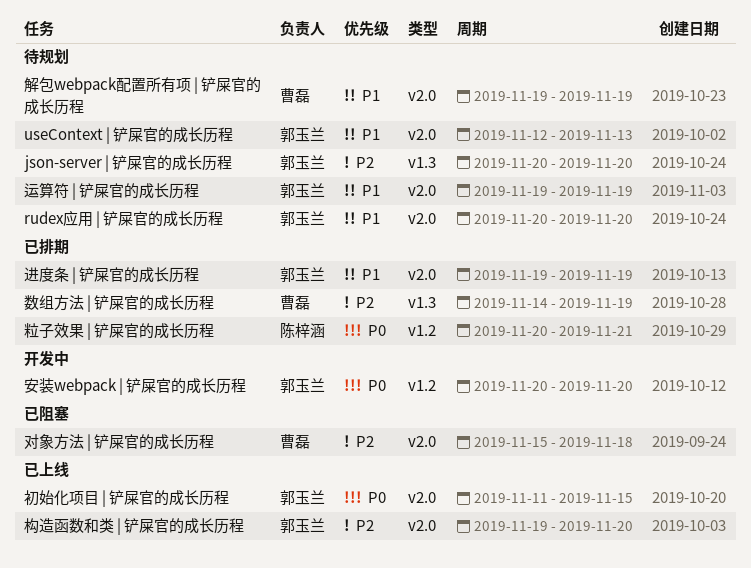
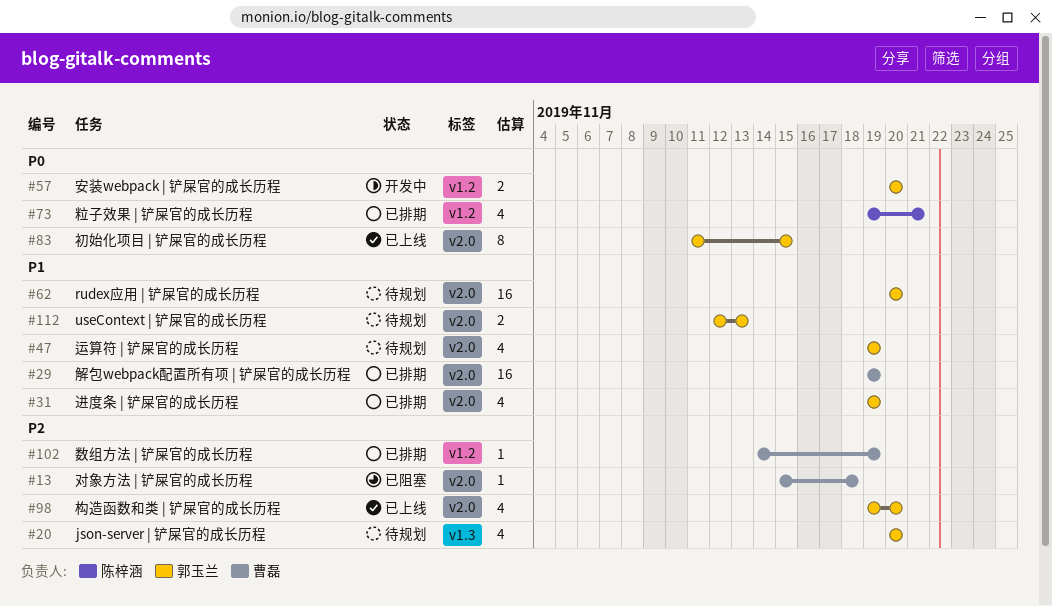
数组方法 | 铲屎官的成长历程, label: v1.3 -> v1.2
粒子效果 | 铲屎官的成长历程, start: Nov 20 -> Nov 19
解包webpack配置所有项 | 铲屎官的成长历程, status: 待规划 -> 已排期

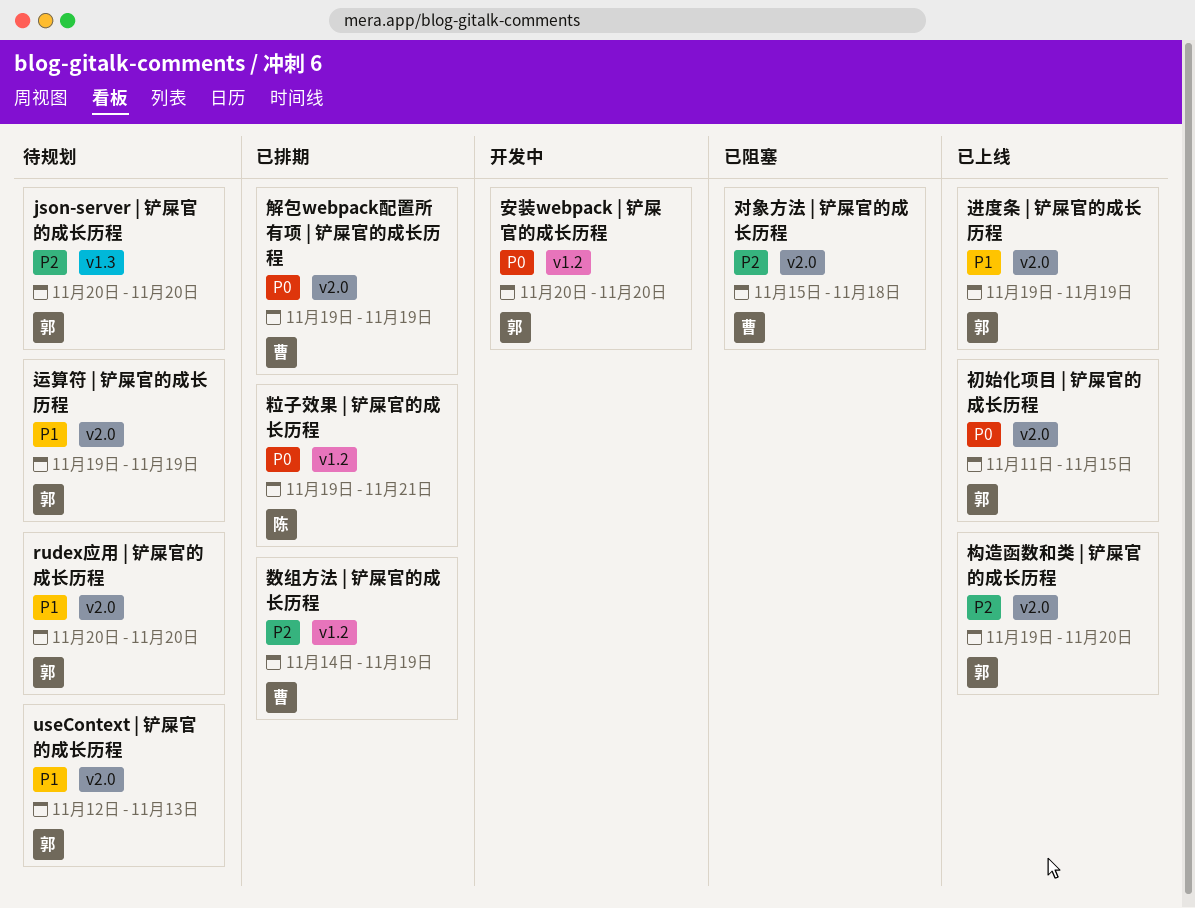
解包webpack配置所有项 | 铲屎官的成长历程, priority: P1 -> P0
进度条 | 铲屎官的成长历程, status: 已排期 -> 已上线

